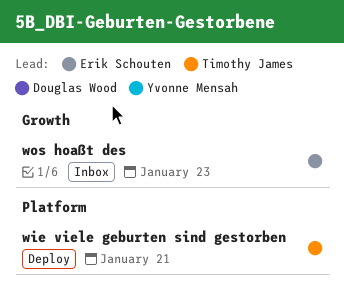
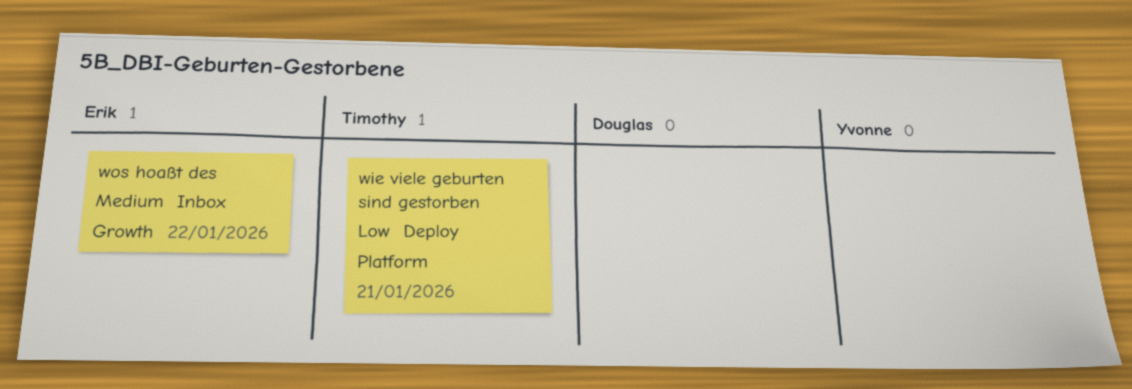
wos hoaßt des, due: Jan 23 -> Jan 22

